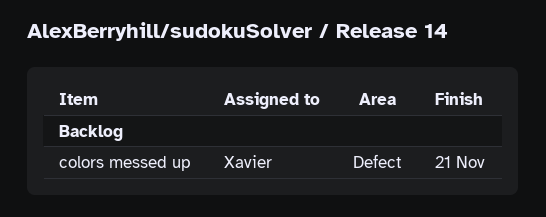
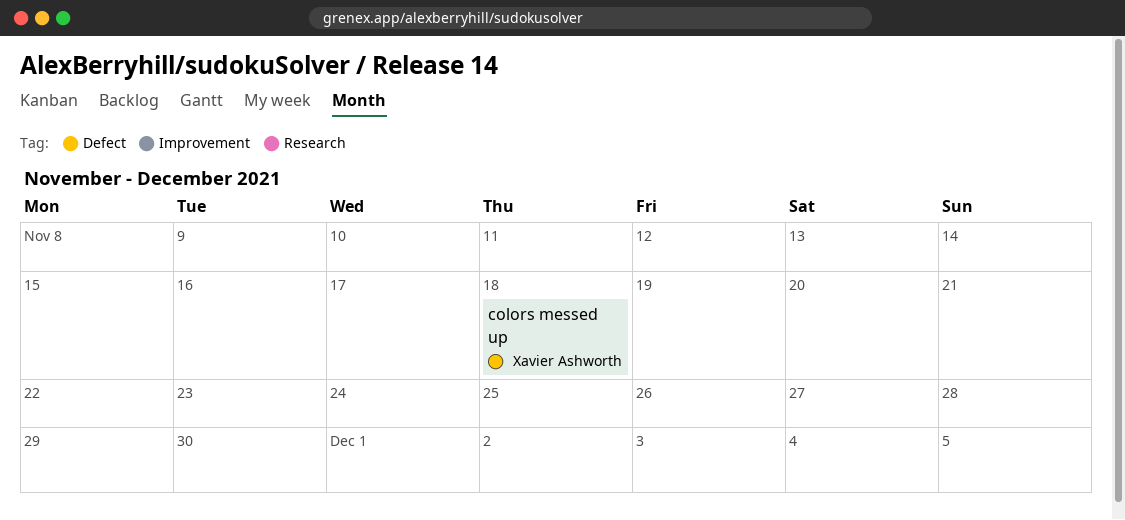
colors messed up, due: Nov 21 -> Nov 18

